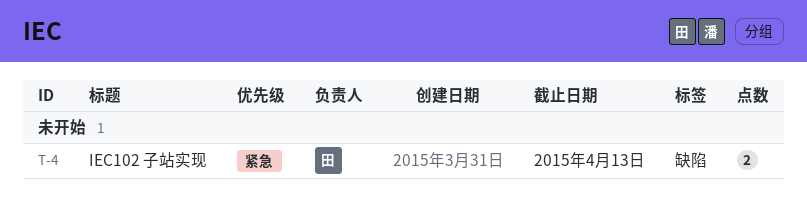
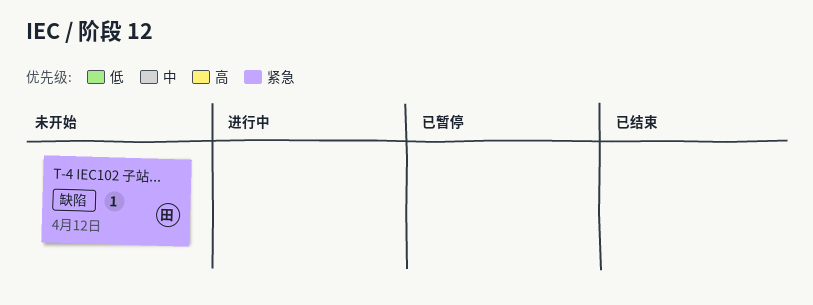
T-4, estimate: 2 -> 1
T-4, due: Apr 13 -> Apr 12

